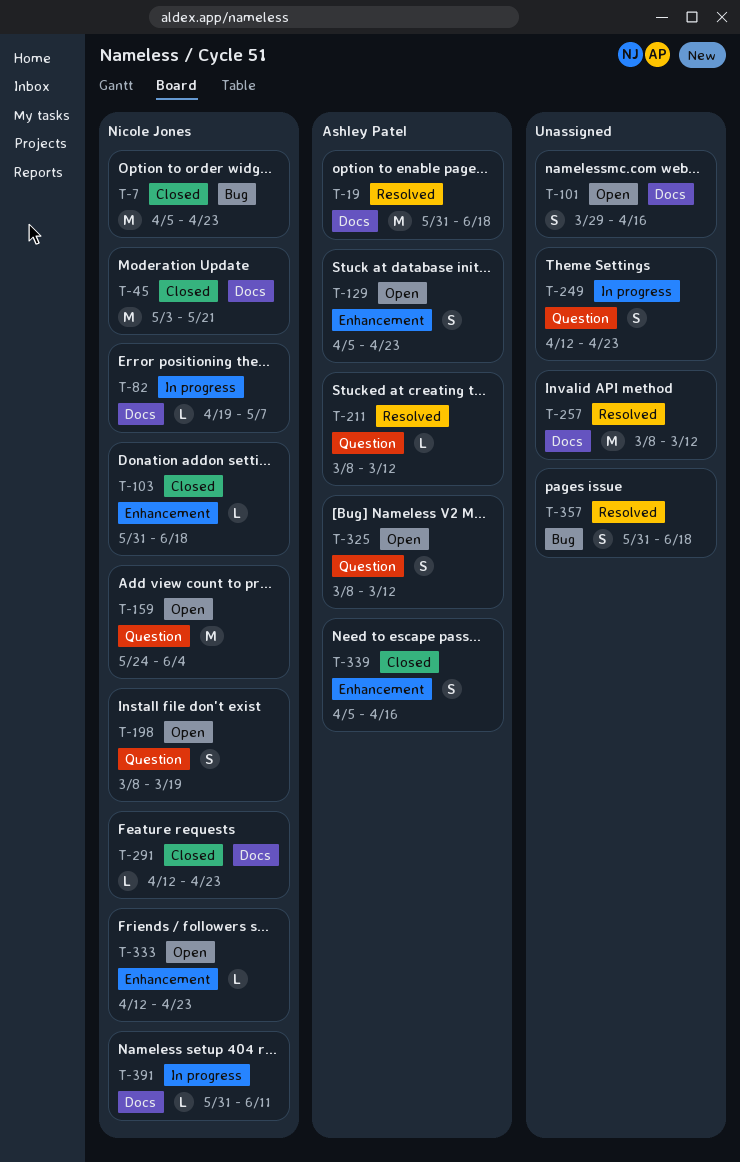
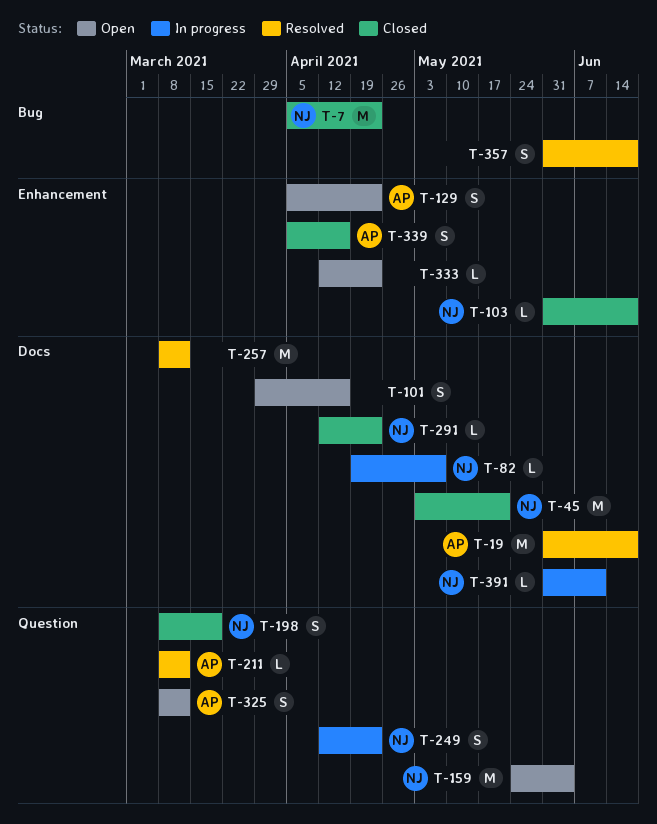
T-198, status: Open -> Closed
T-249, owner: none -> Nicole Jones
T-333, owner: Nicole Jones -> none

